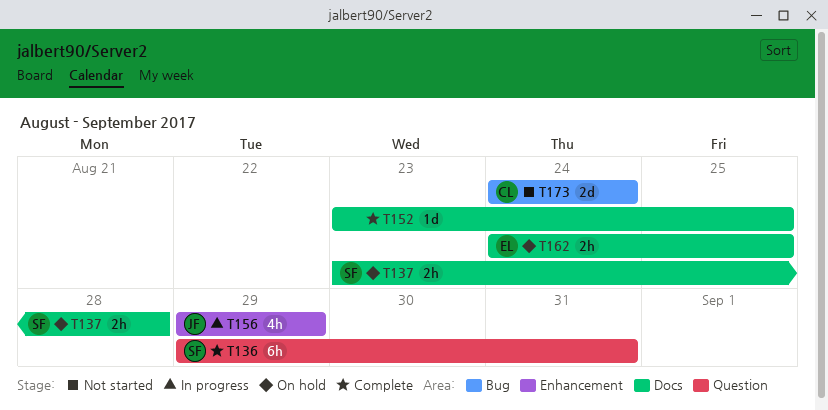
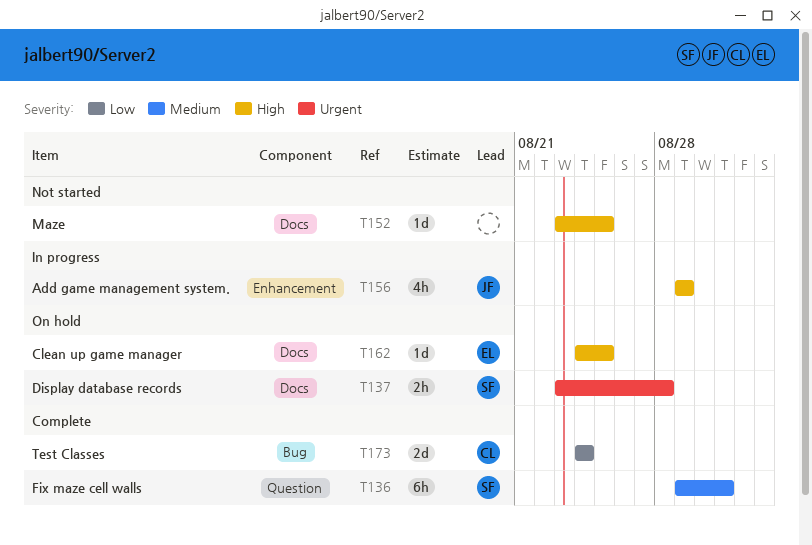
T152, status: Complete -> Not started
T162, estimate: 2h -> 1d
T173, status: Not started -> Complete

